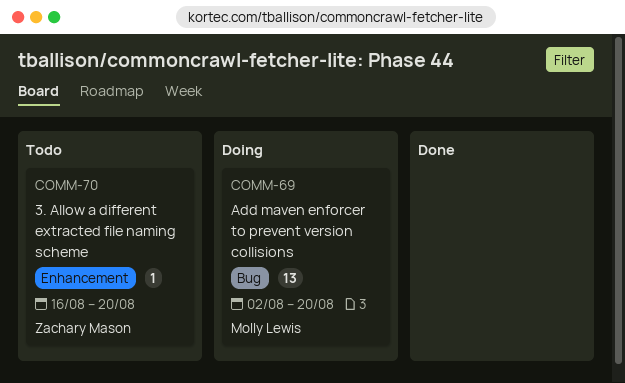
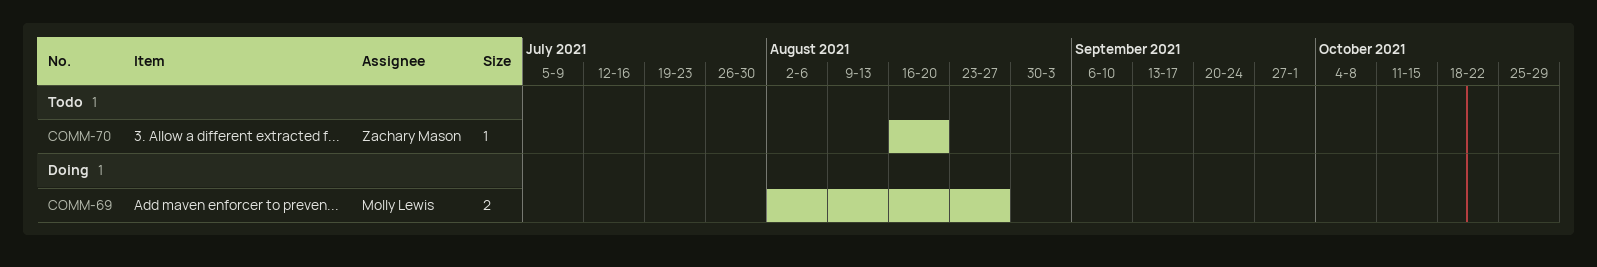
COMM-69, estimate: 13 -> 2
COMM-69, due: Aug 20 -> Aug 27

